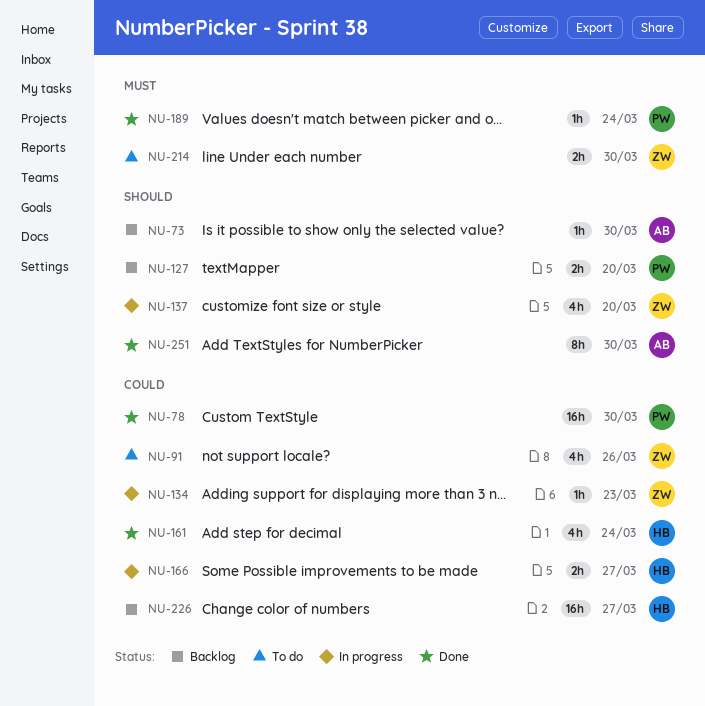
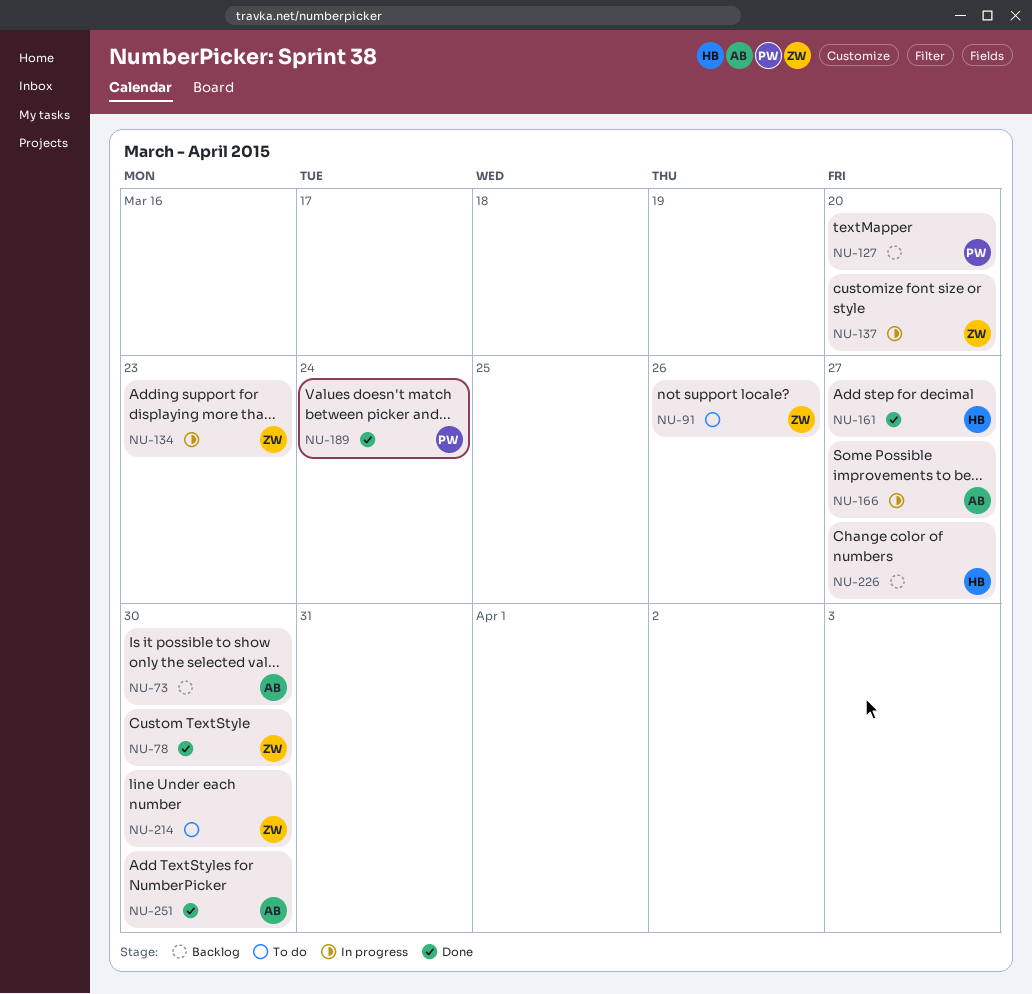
NU-78, owner: PW -> ZW
NU-161, due: Mar 24 -> Mar 27
NU-166, owner: HB -> AB

